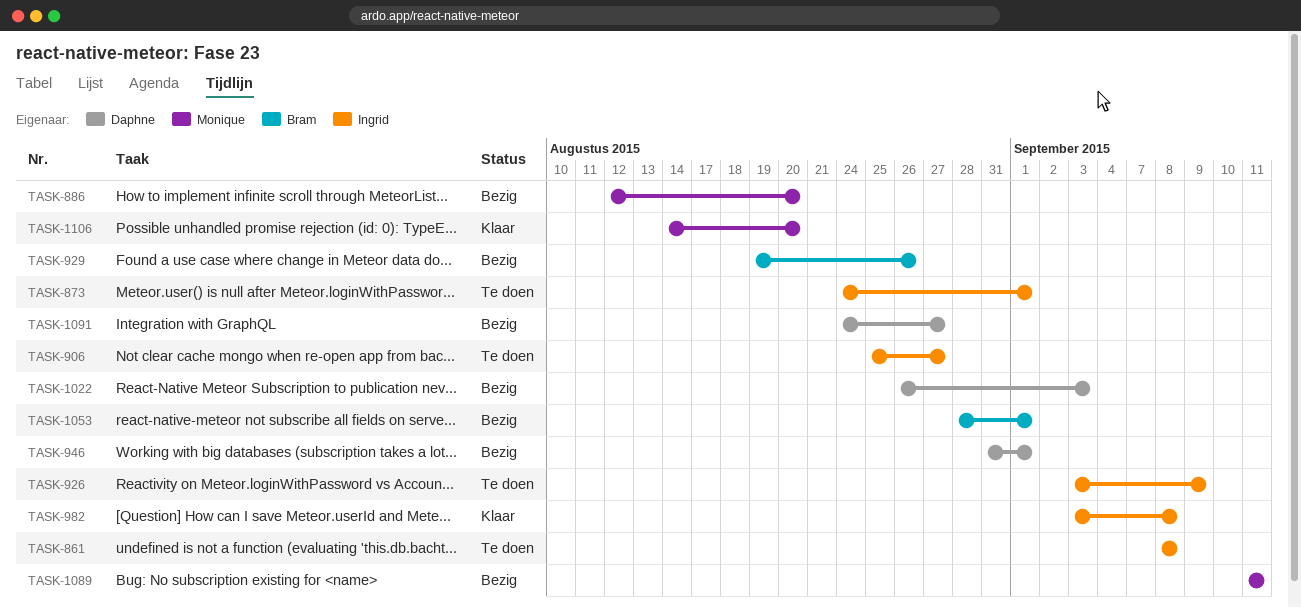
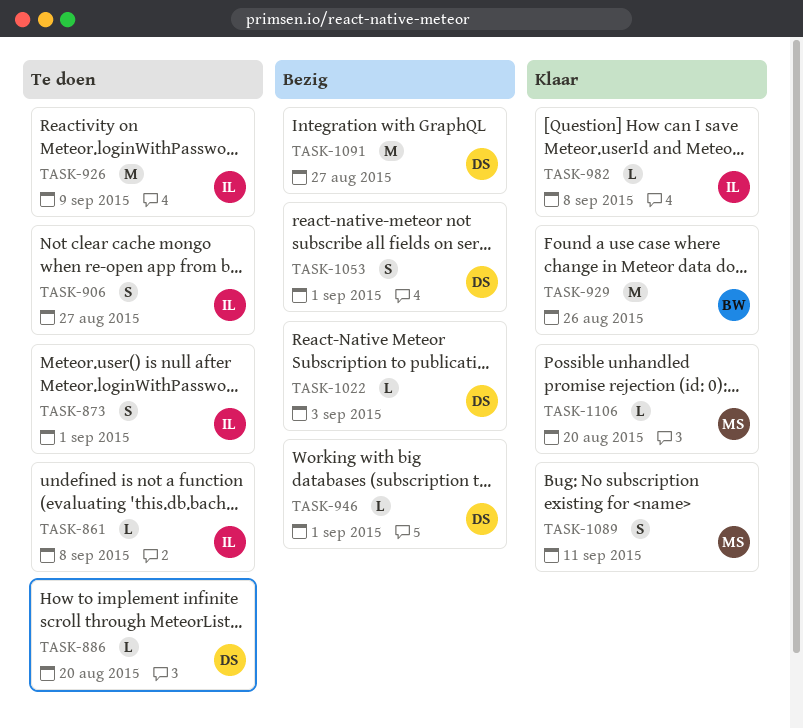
TASK-886, status: Bezig -> Te doen
TASK-886, owner: Monique -> Daphne
TASK-929, status: Bezig -> Klaar
TASK-1053, owner: Bram -> Daphne
TASK-1089, status: Bezig -> Klaar

